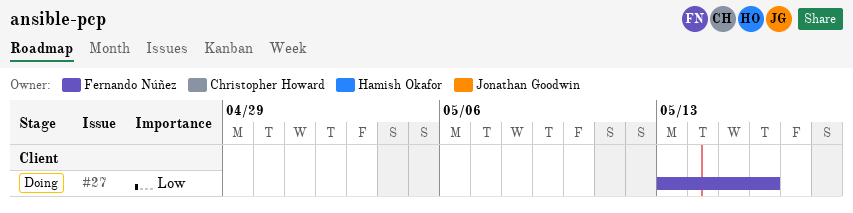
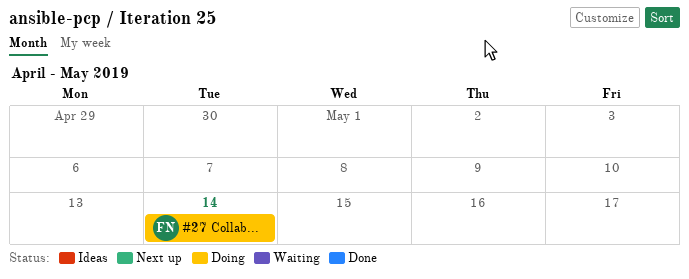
#27, start: May 13 -> May 14
#27, due: May 16 -> May 14

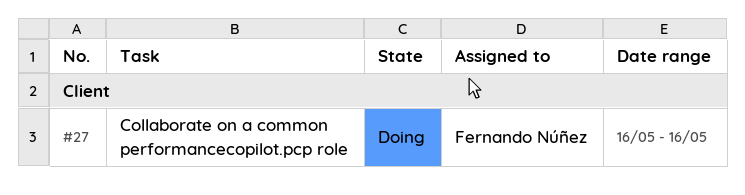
#27, start: May 14 -> May 16
#27, due: May 14 -> May 16

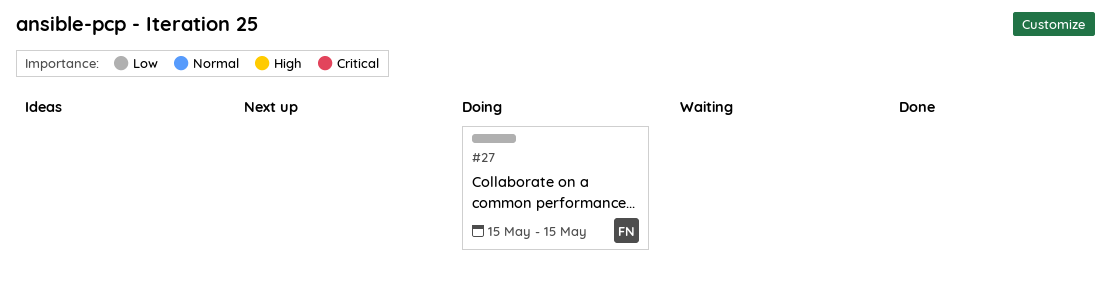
#27, start: May 16 -> May 15
#27, due: May 16 -> May 15

